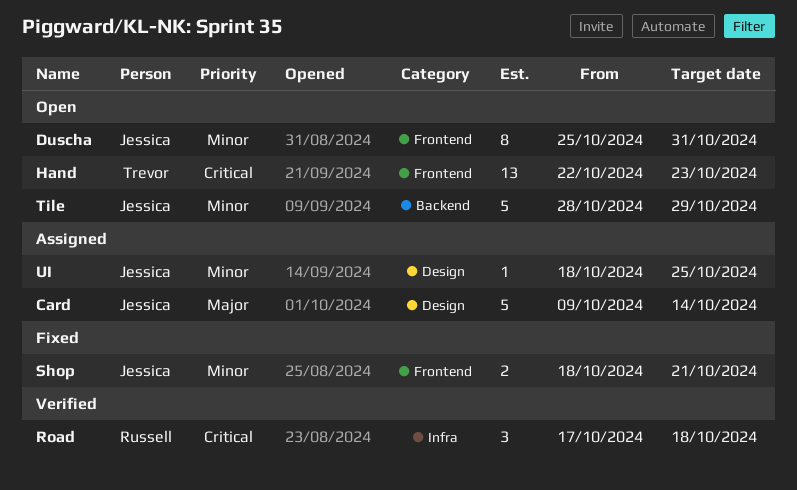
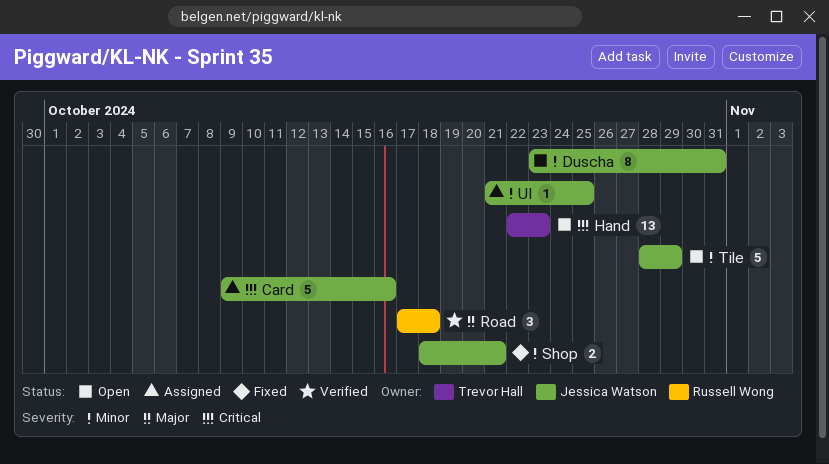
Card, priority: Major -> Critical
Card, due: Oct 14 -> Oct 16
Duscha, start: Oct 25 -> Oct 23
Road, priority: Critical -> Major
UI, start: Oct 18 -> Oct 21

